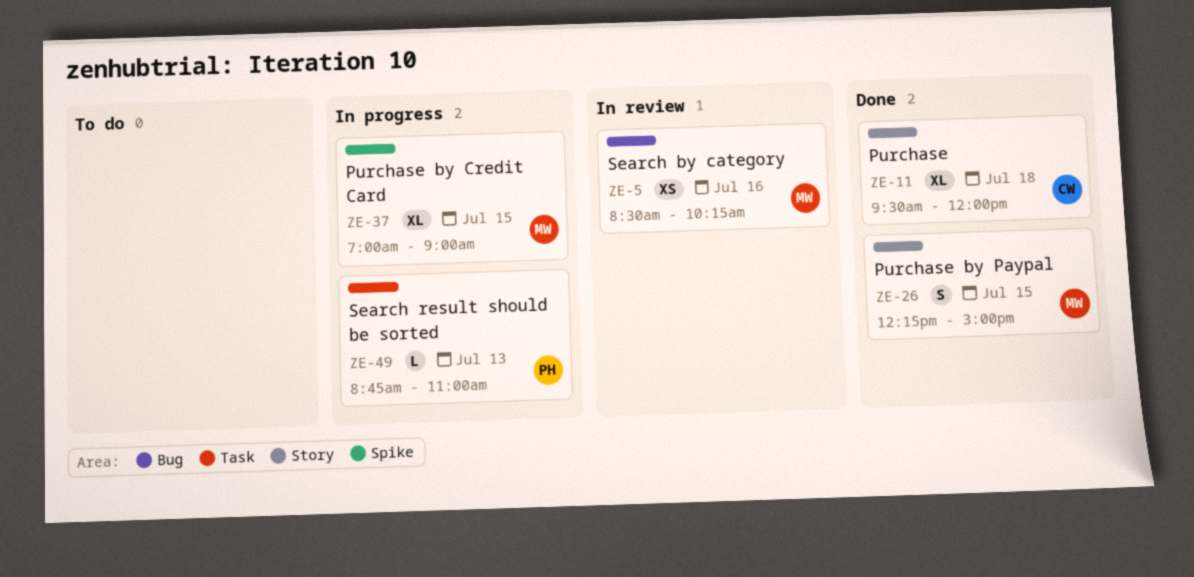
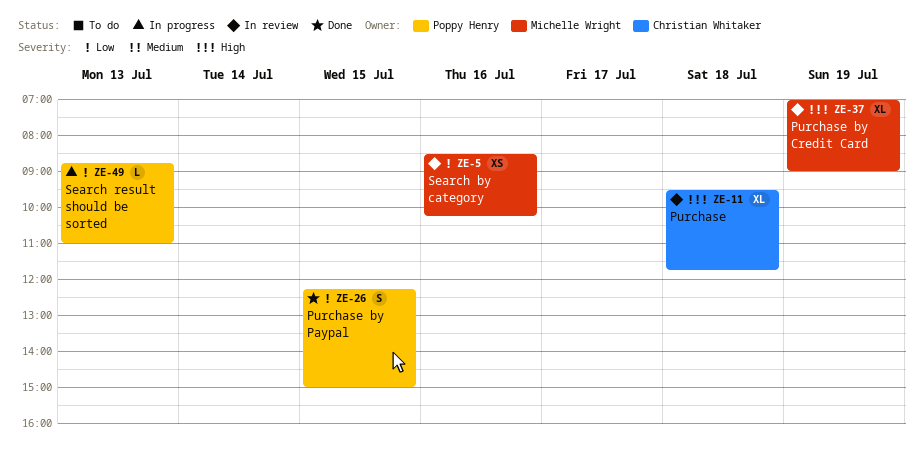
ZE-11, status: Done -> In review
ZE-11, ends: 12:00 -> 11:45
ZE-26, owner: Michelle Wright -> Poppy Henry
ZE-37, status: In progress -> In review
ZE-37, day: Jul 15 -> Jul 19

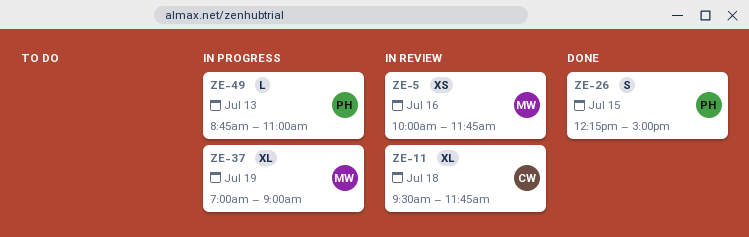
ZE-5, begins: 08:30 -> 10:00
ZE-5, ends: 10:15 -> 11:45
ZE-37, status: In review -> In progress

